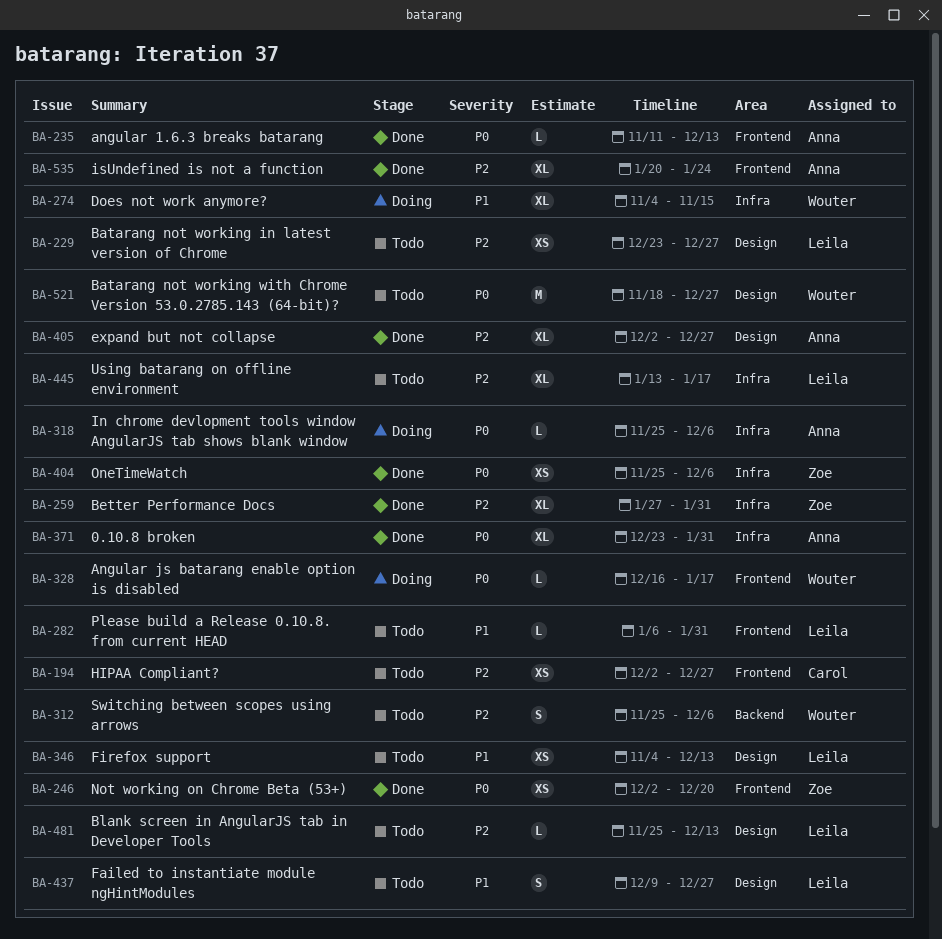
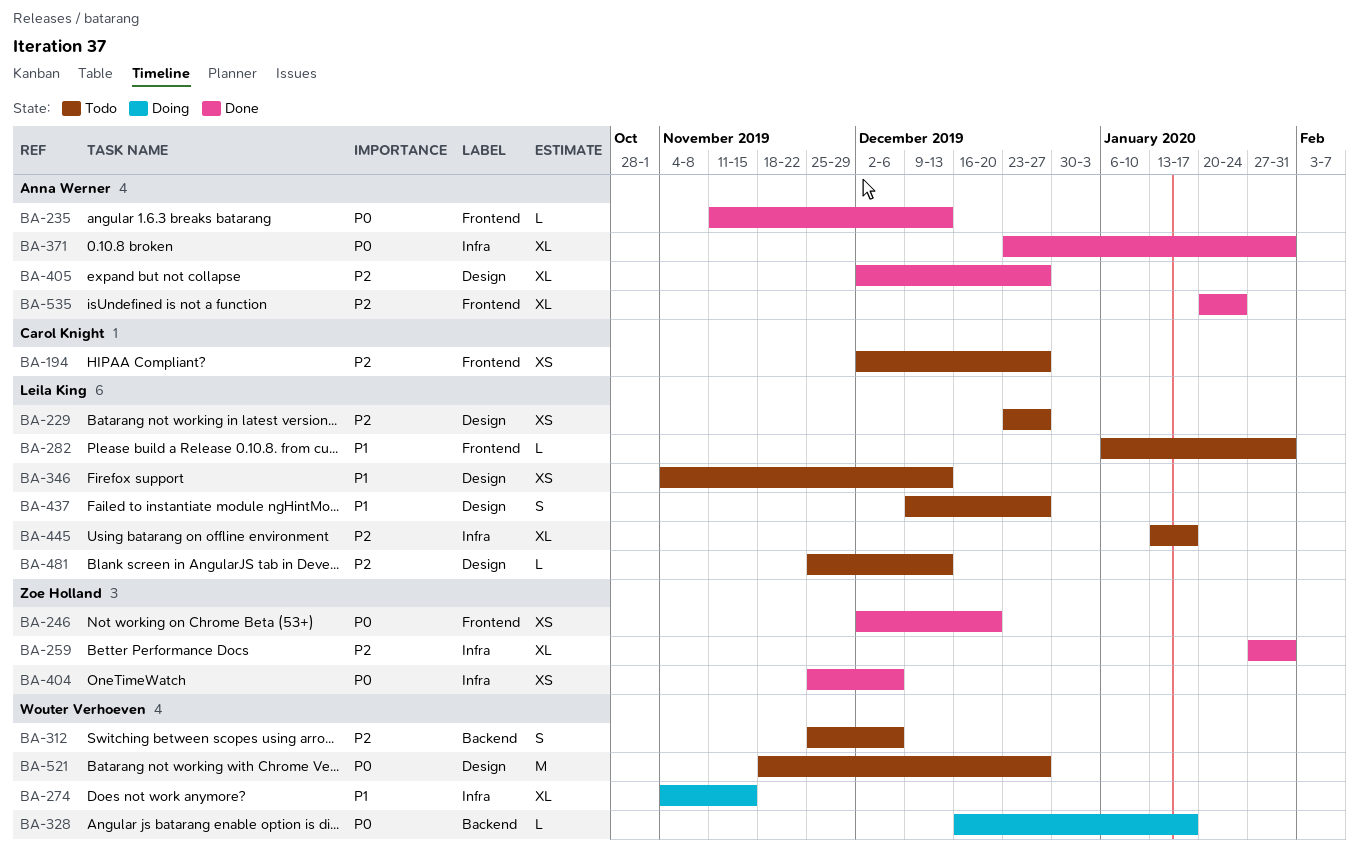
BA-318: present -> none
BA-328, label: Frontend -> Backend

